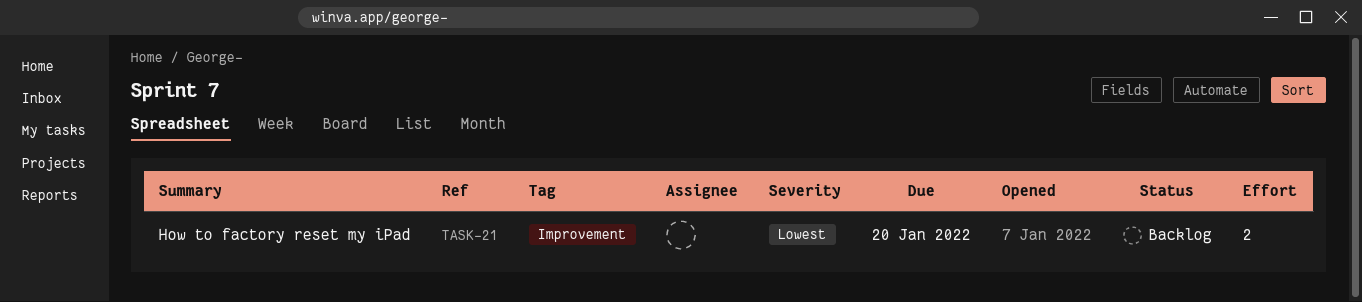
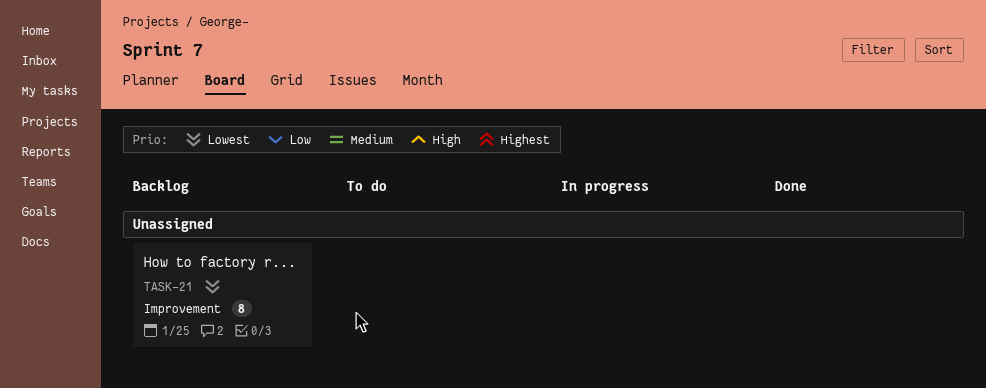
TASK-21, estimate: 2 -> 8
TASK-21, due: Jan 20 -> Jan 25

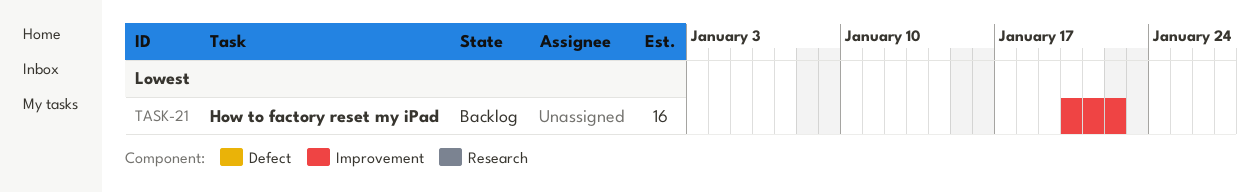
TASK-21, estimate: 8 -> 16
TASK-21, due: Jan 25 -> Jan 22

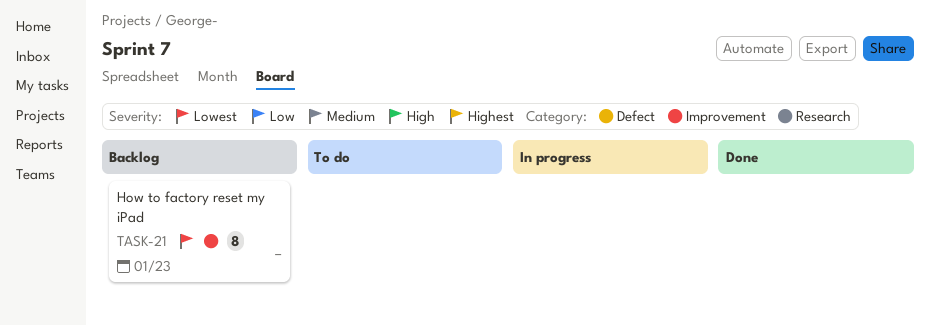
TASK-21, estimate: 16 -> 8
TASK-21, due: Jan 22 -> Jan 23

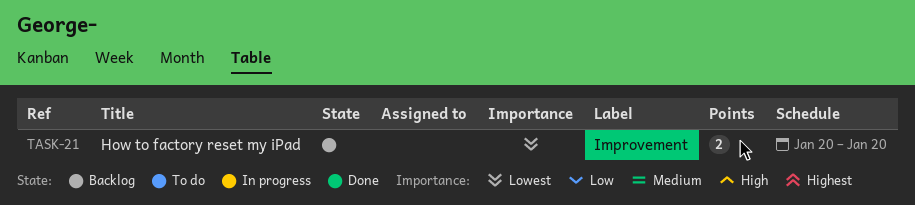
TASK-21, estimate: 8 -> 2
TASK-21, due: Jan 23 -> Jan 20

